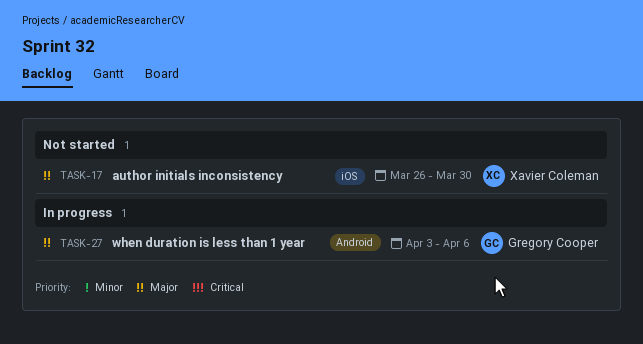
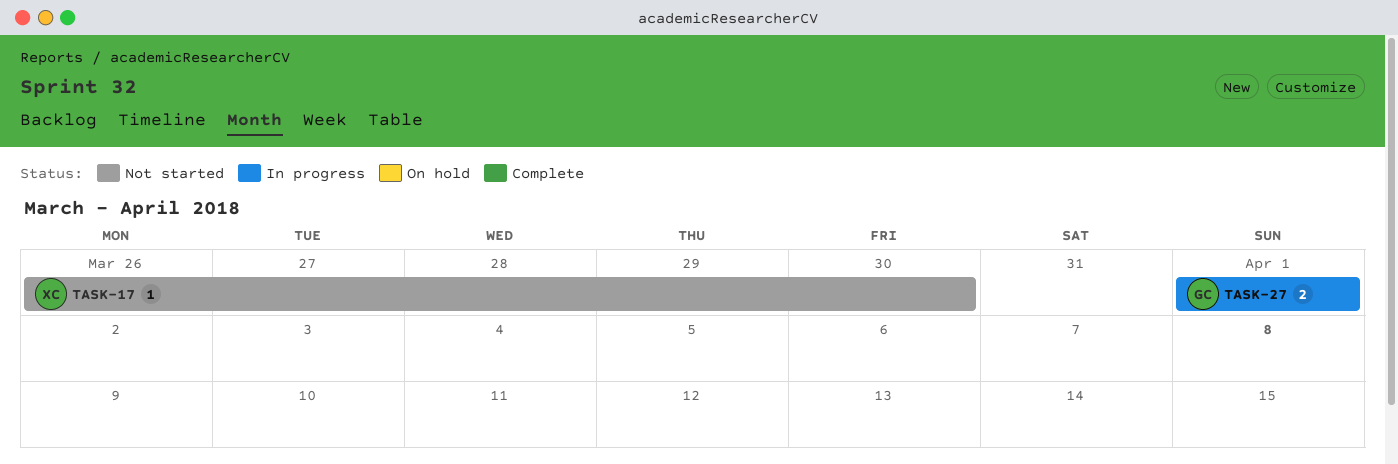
TASK-27, start: Apr 3 -> Apr 1
TASK-27, due: Apr 6 -> Apr 1

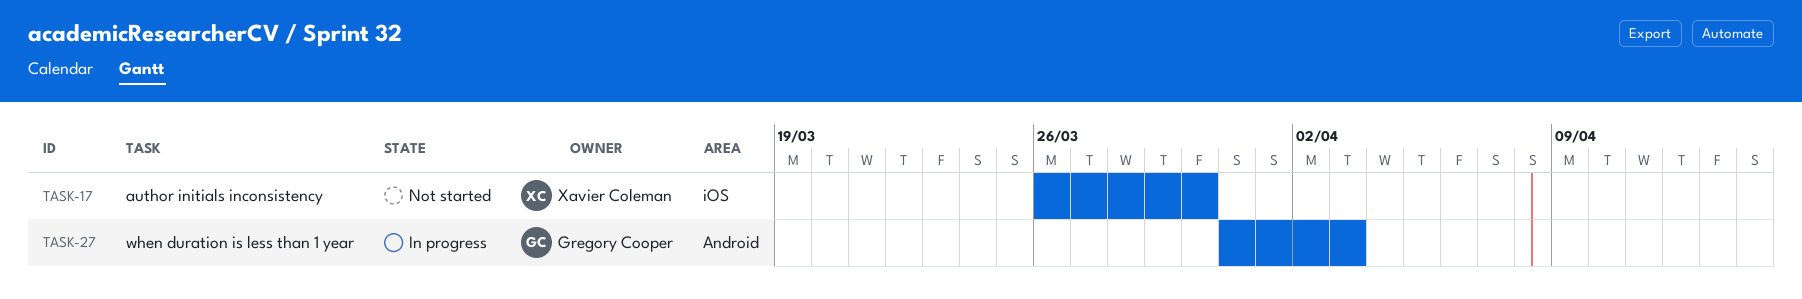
TASK-27, start: Apr 1 -> Mar 31
TASK-27, due: Apr 1 -> Apr 3

